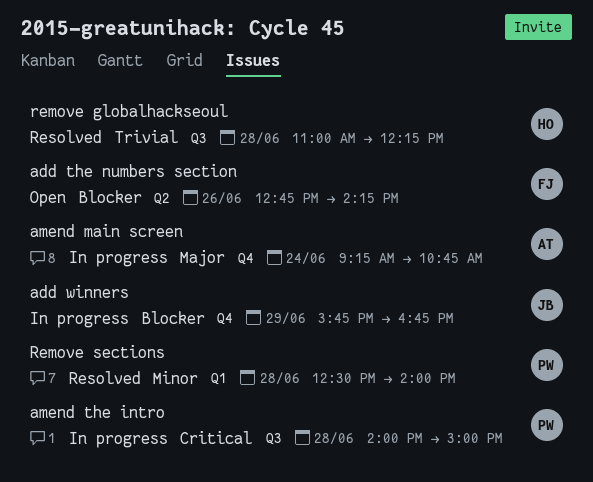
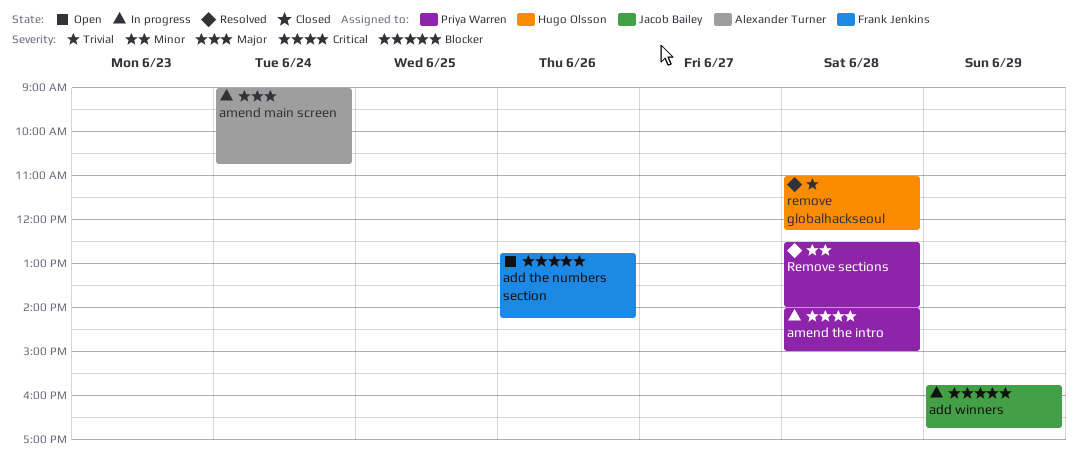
amend main screen, begins: 09:15 -> 09:00

